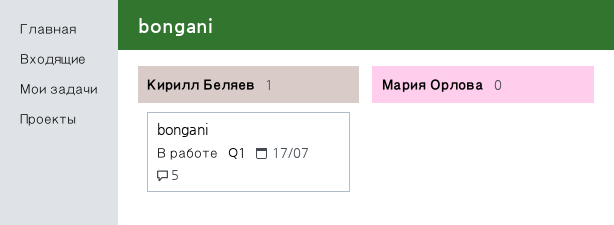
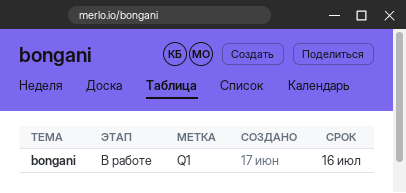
bongani, due: Jul 17 -> Jul 16

